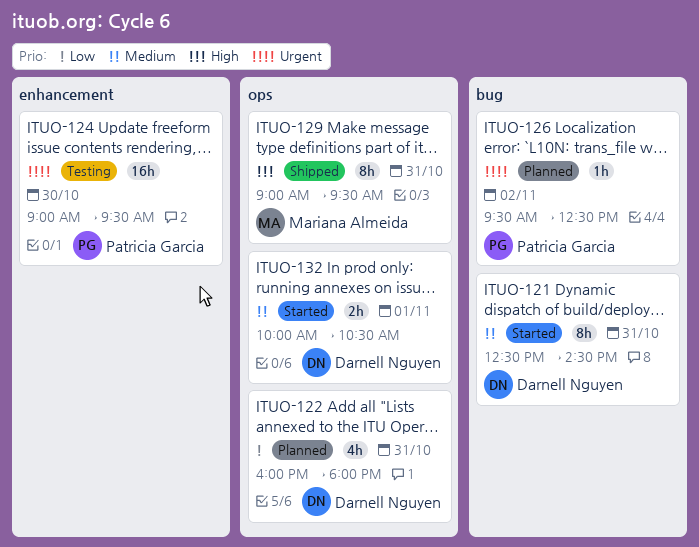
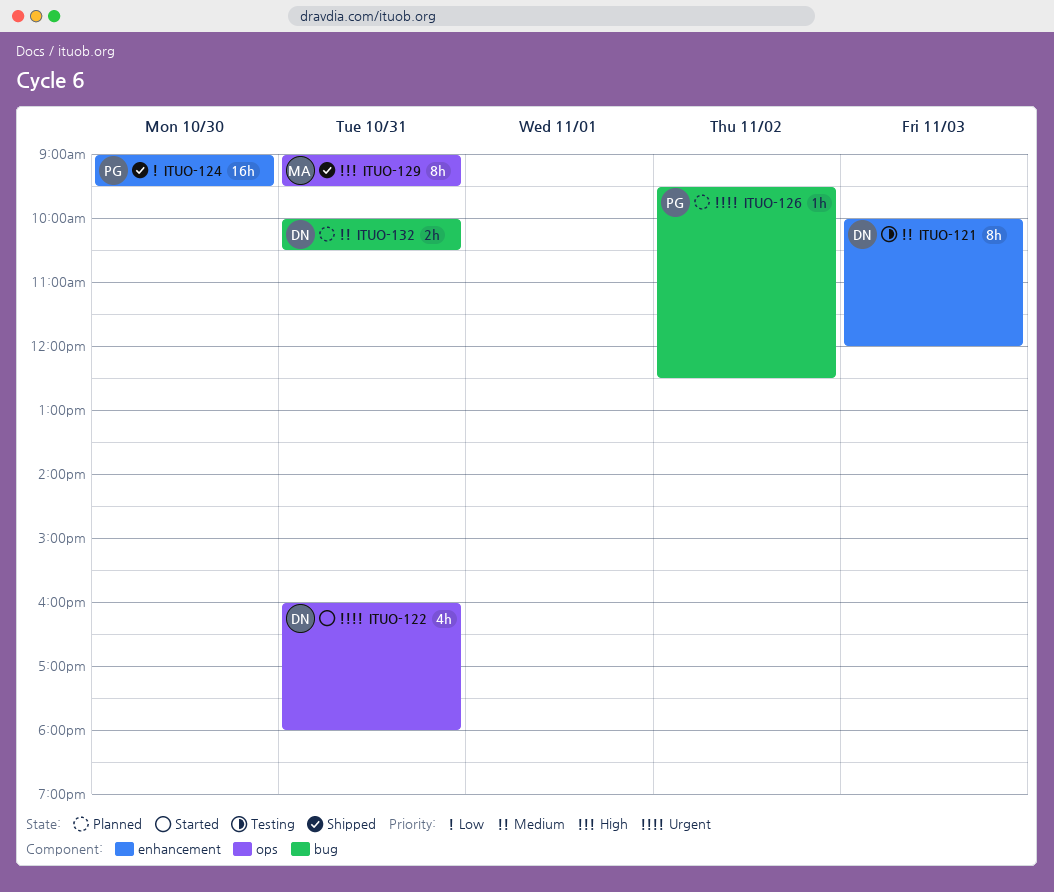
ITUO-121, status: Started -> Testing
ITUO-121, label: bug -> enhancement
ITUO-121, day: Oct 31 -> Nov 3
ITUO-121, begins: 12:30 -> 10:00
ITUO-121, ends: 14:30 -> 12:00
ITUO-122, status: Planned -> Started
ITUO-122, priority: Low -> Urgent
ITUO-124, status: Testing -> Shipped
ITUO-124, priority: Urgent -> Low
ITUO-132, status: Started -> Planned
ITUO-132, label: ops -> bug
ITUO-132, day: Nov 1 -> Oct 31

